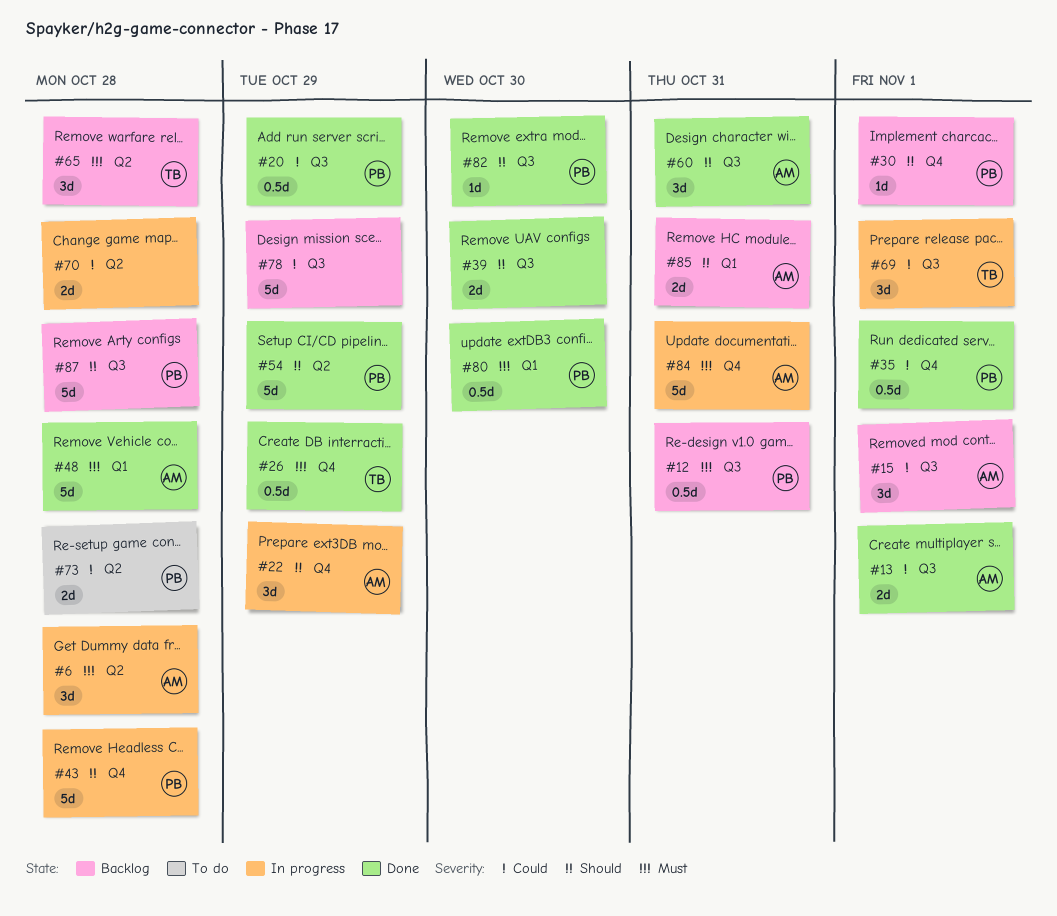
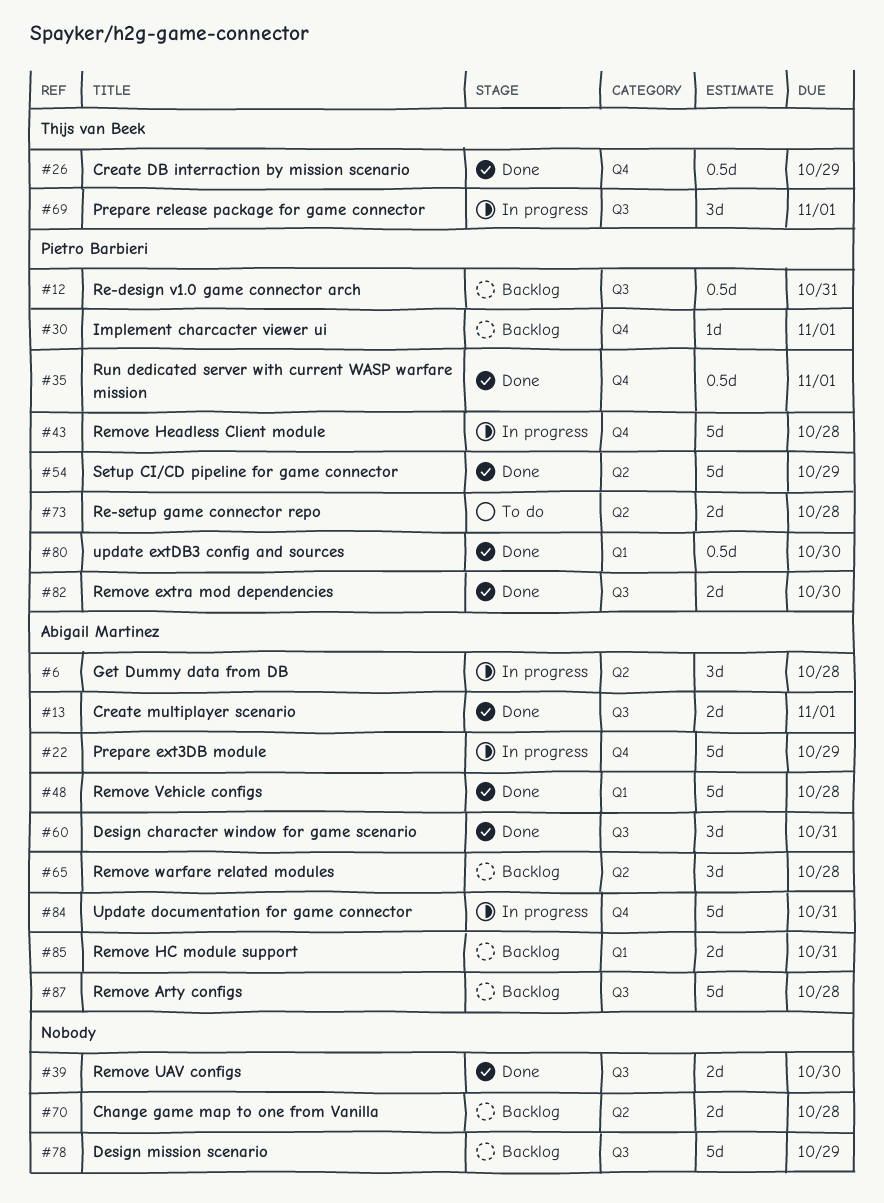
#15: present -> none
#20: present -> none
#22, estimate: 3d -> 5d
#65, owner: Thijs van Beek -> Abigail Martinez
#70, status: In progress -> Backlog
#82, estimate: 1d -> 2d
#87, owner: Pietro Barbieri -> Abigail Martinez

